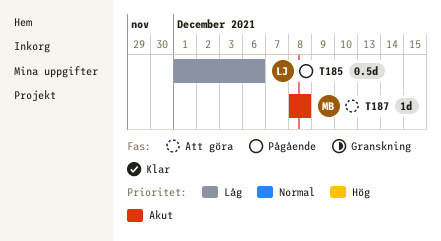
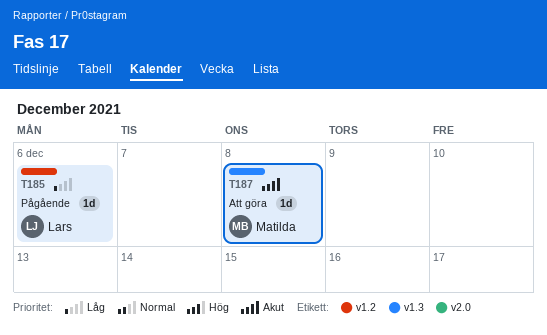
T185, estimate: 0.5d -> 1d

